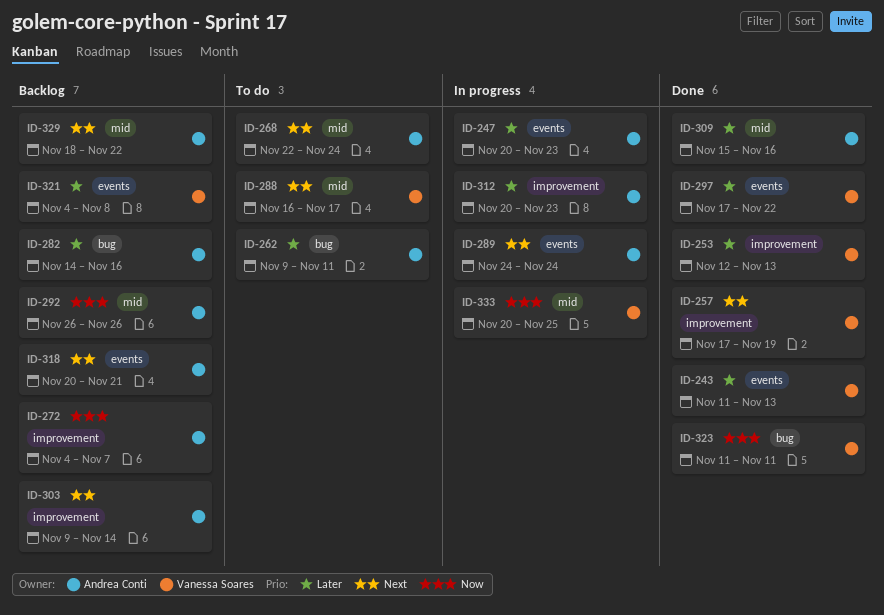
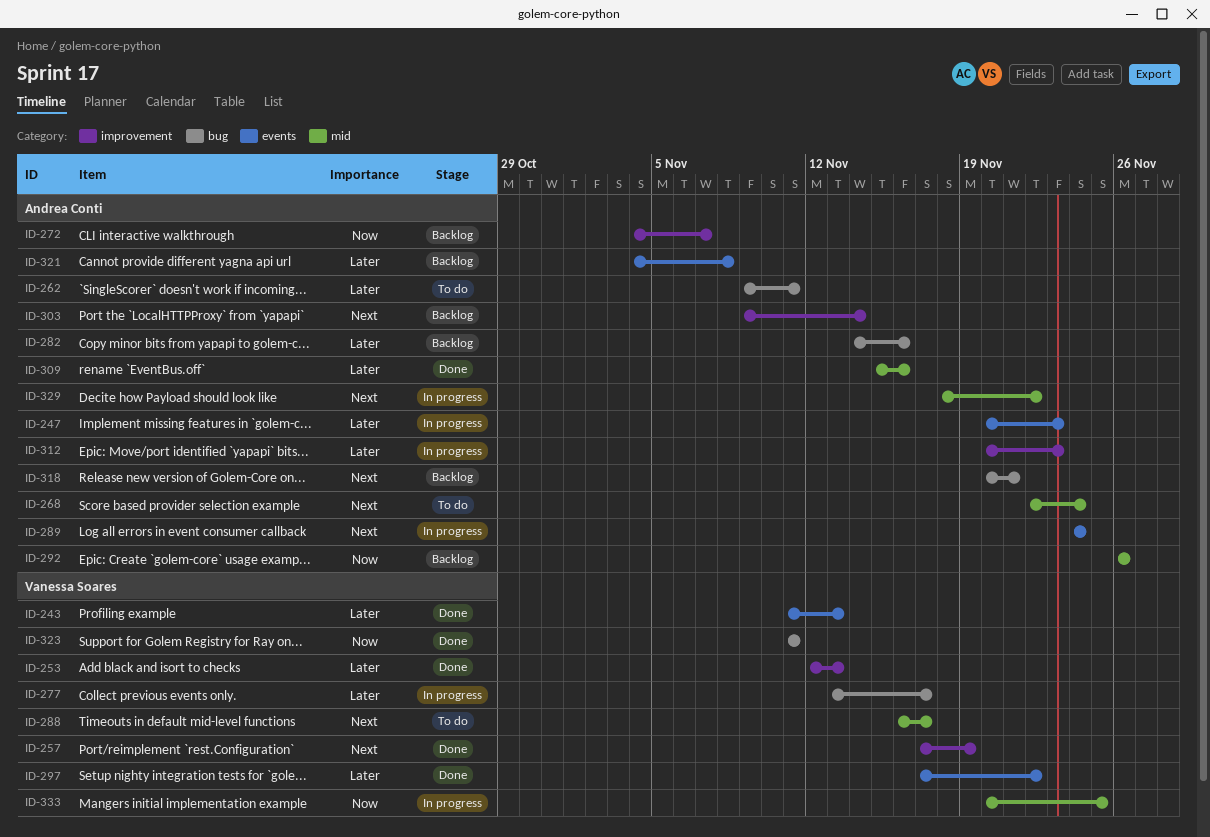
ID-277: none -> present
ID-318, label: events -> bug
ID-321, owner: Vanessa Soares -> Andrea Conti
ID-329, status: Backlog -> In progress

